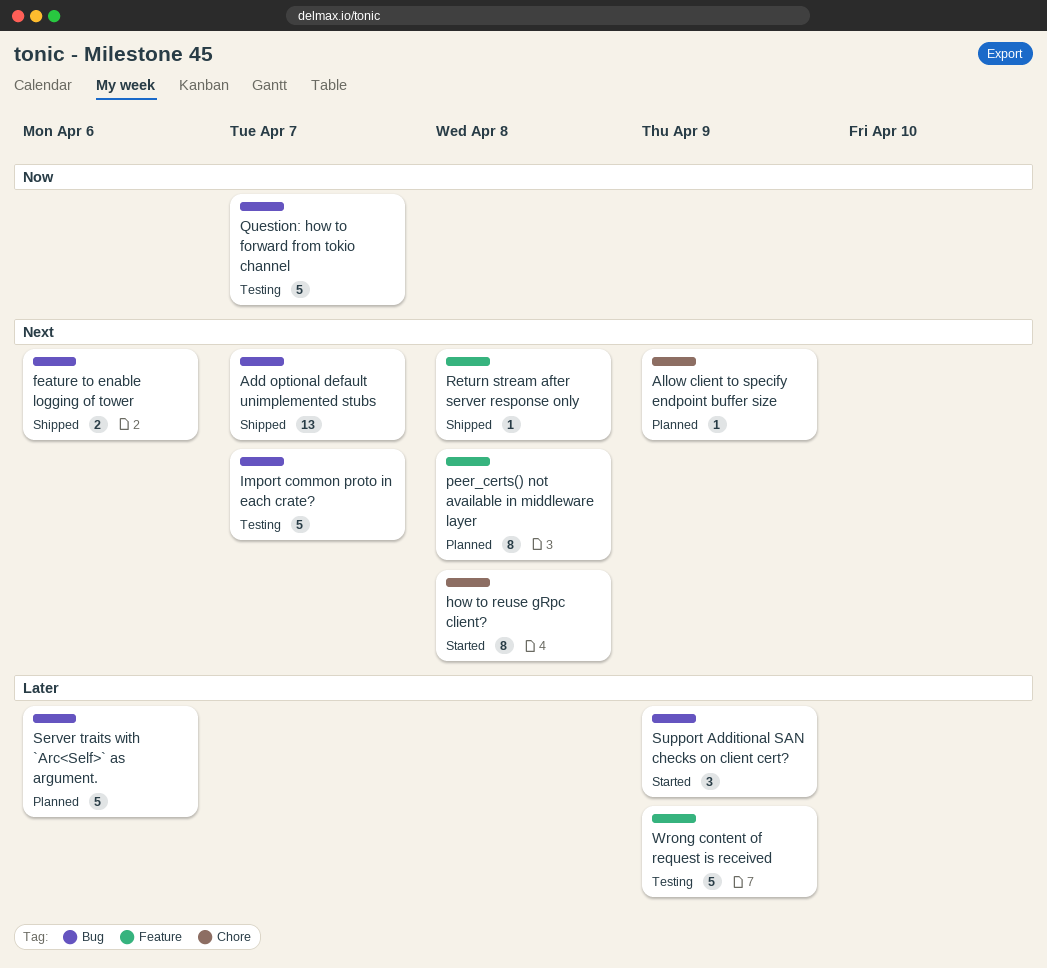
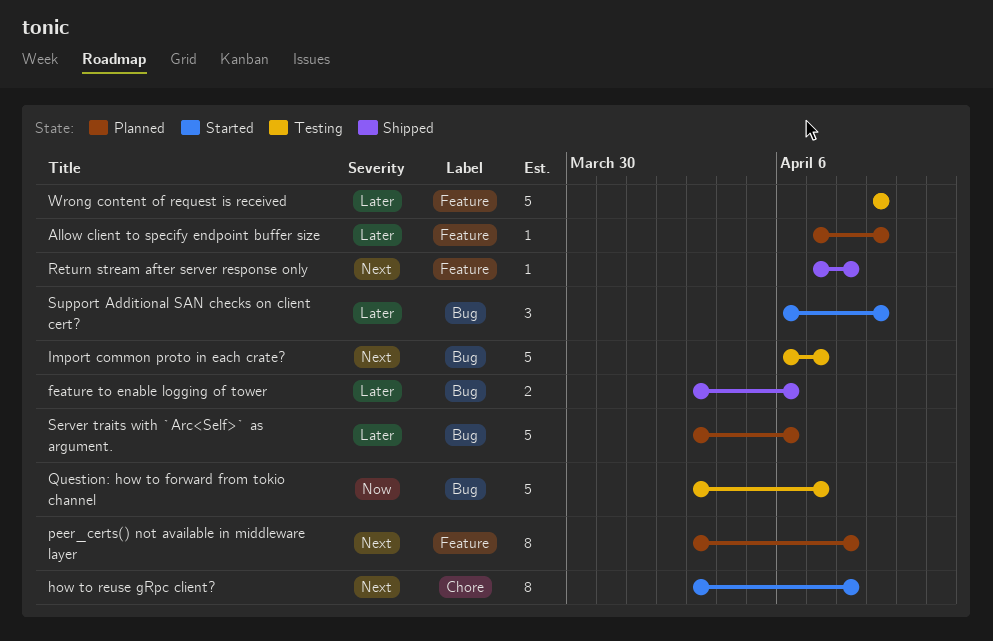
Add optional default unimplemented stubs: present -> none
Allow client to specify endpoint buffer size, priority: Next -> Later
Allow client to specify endpoint buffer size, label: Chore -> Feature
feature to enable logging of tower, priority: Next -> Later

